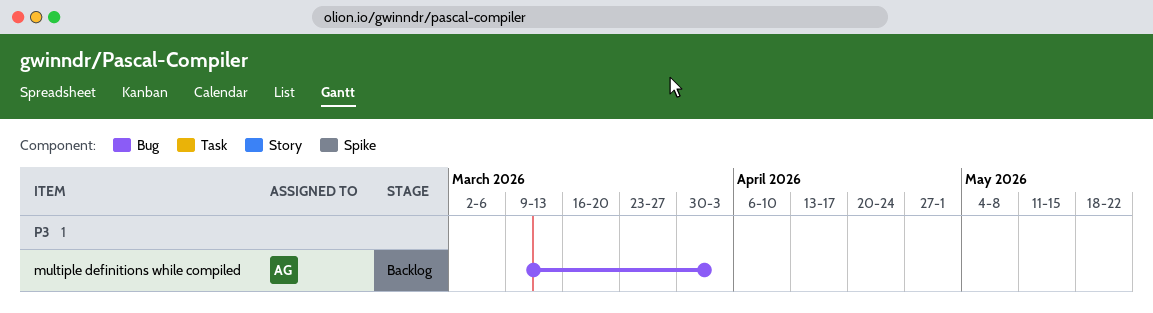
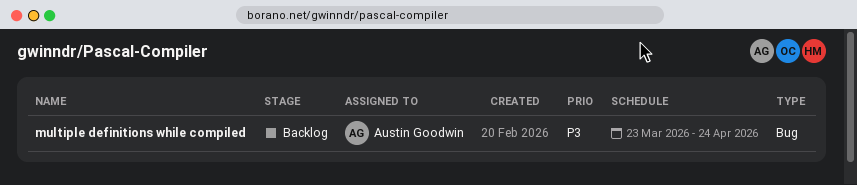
multiple definitions while compiled, start: Mar 9 -> Mar 23
multiple definitions while compiled, due: Apr 3 -> Apr 24

